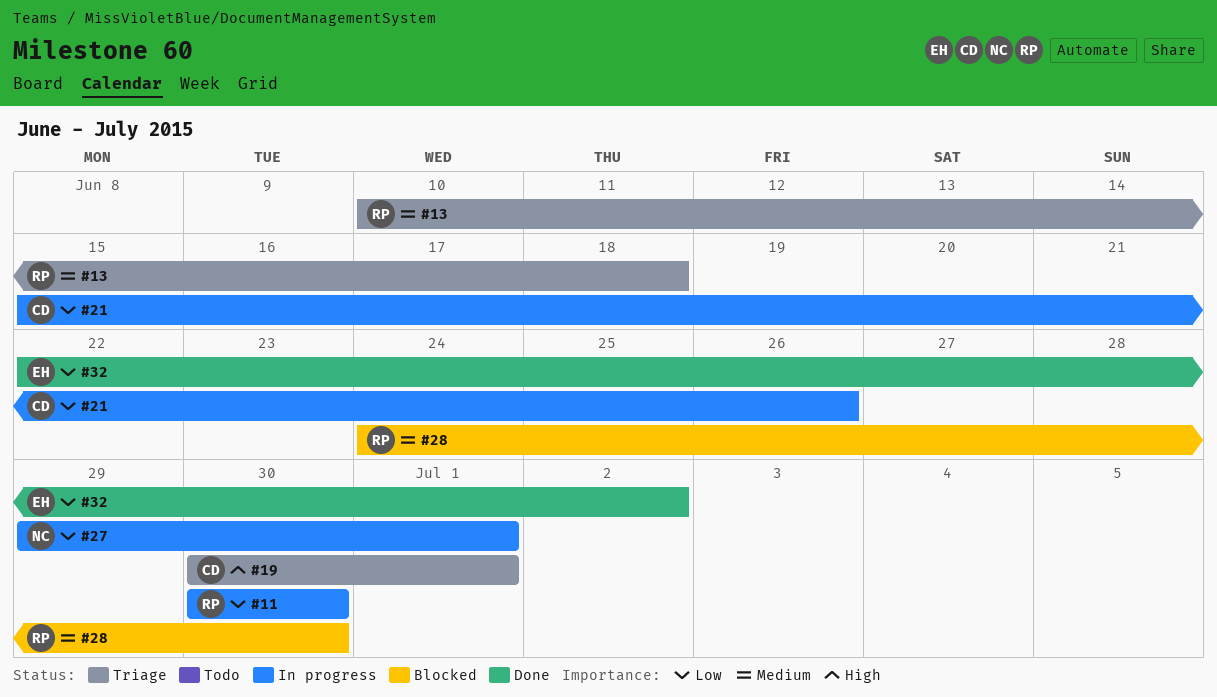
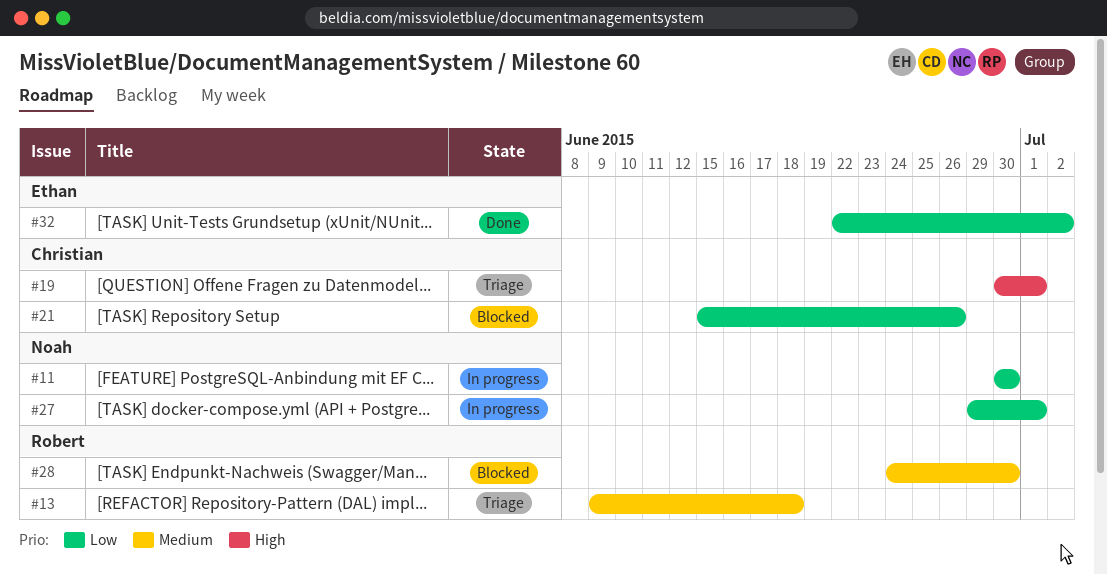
#11, owner: Robert -> Noah
#13, start: Jun 10 -> Jun 9
#21, status: In progress -> Blocked

